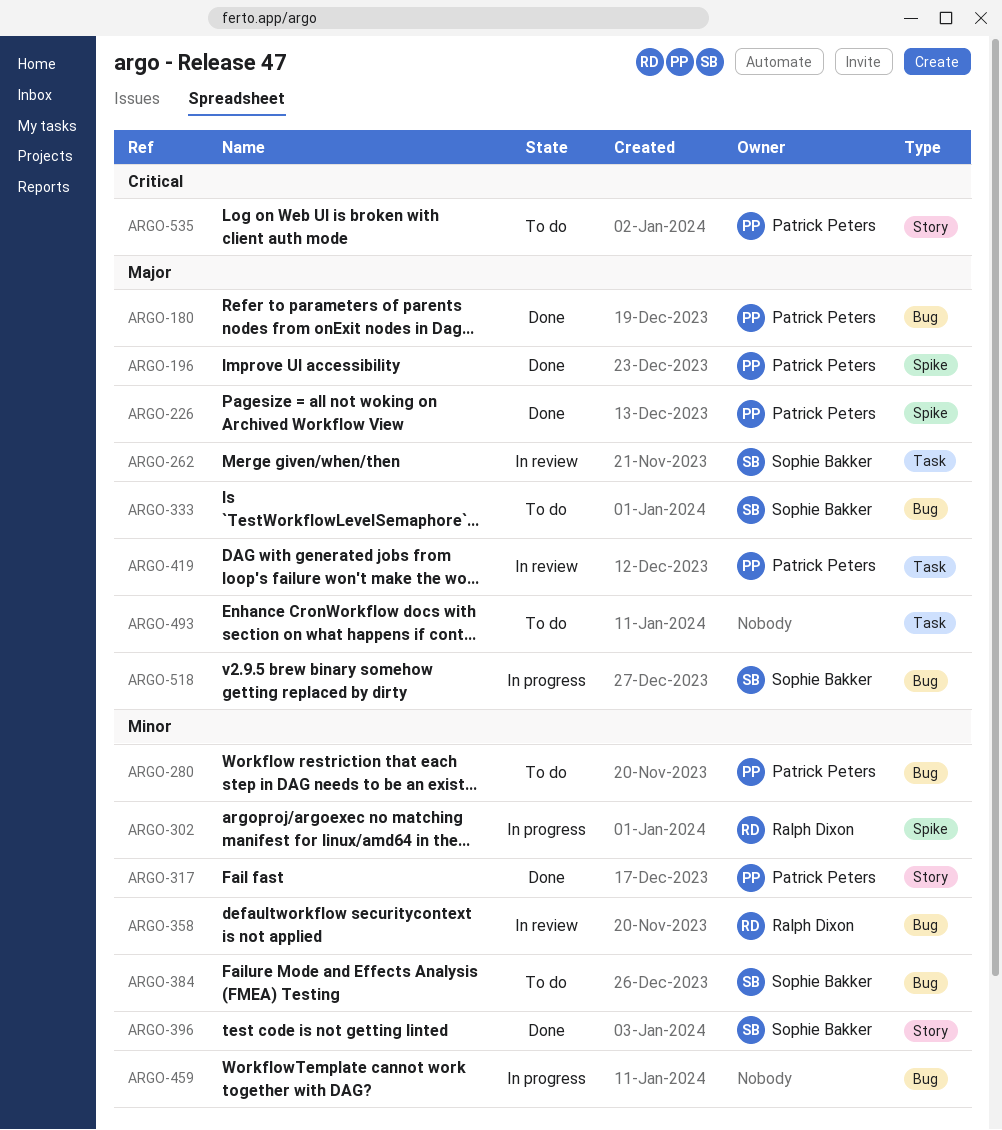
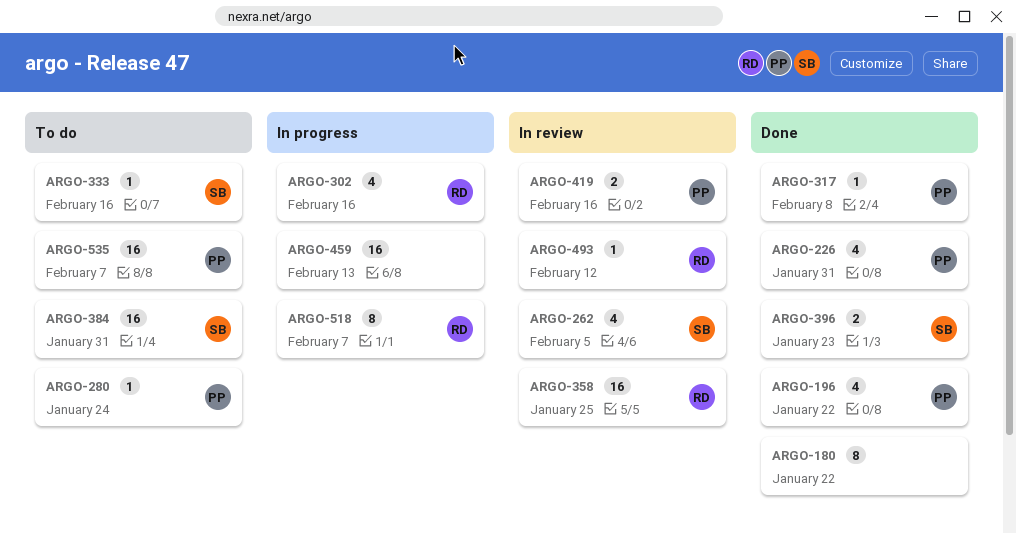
ARGO-180, owner: Patrick Peters -> none
ARGO-493, status: To do -> In review
ARGO-493, owner: none -> Ralph Dixon
ARGO-518, owner: Sophie Bakker -> Ralph Dixon

